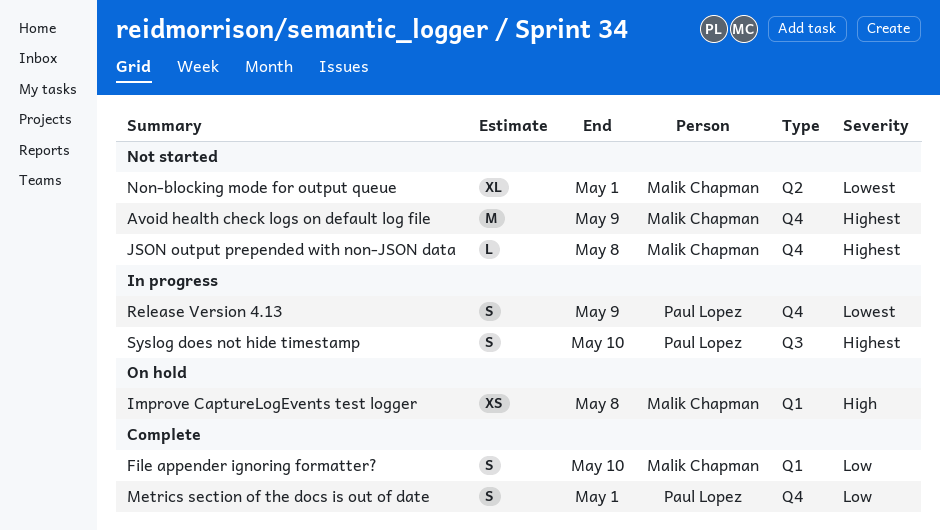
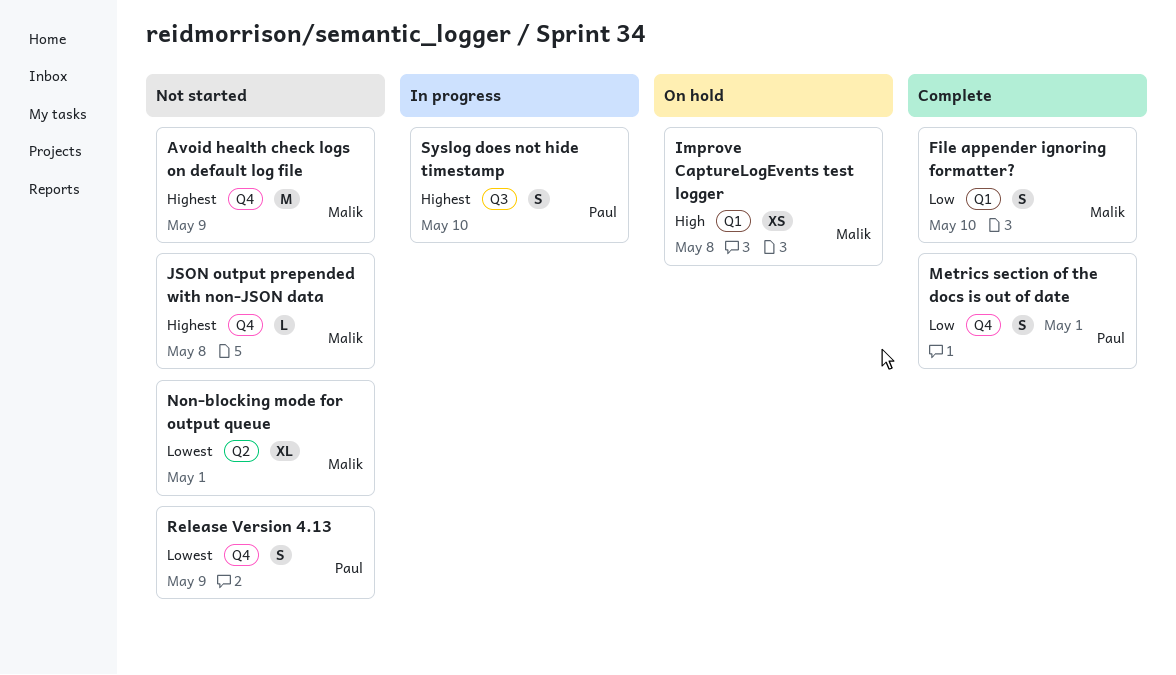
Release Version 4.13, status: In progress -> Not started

